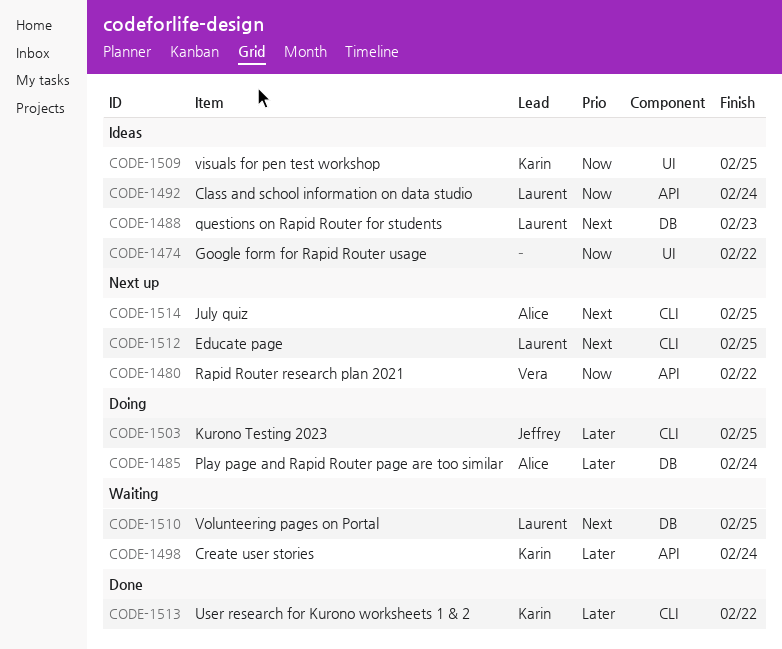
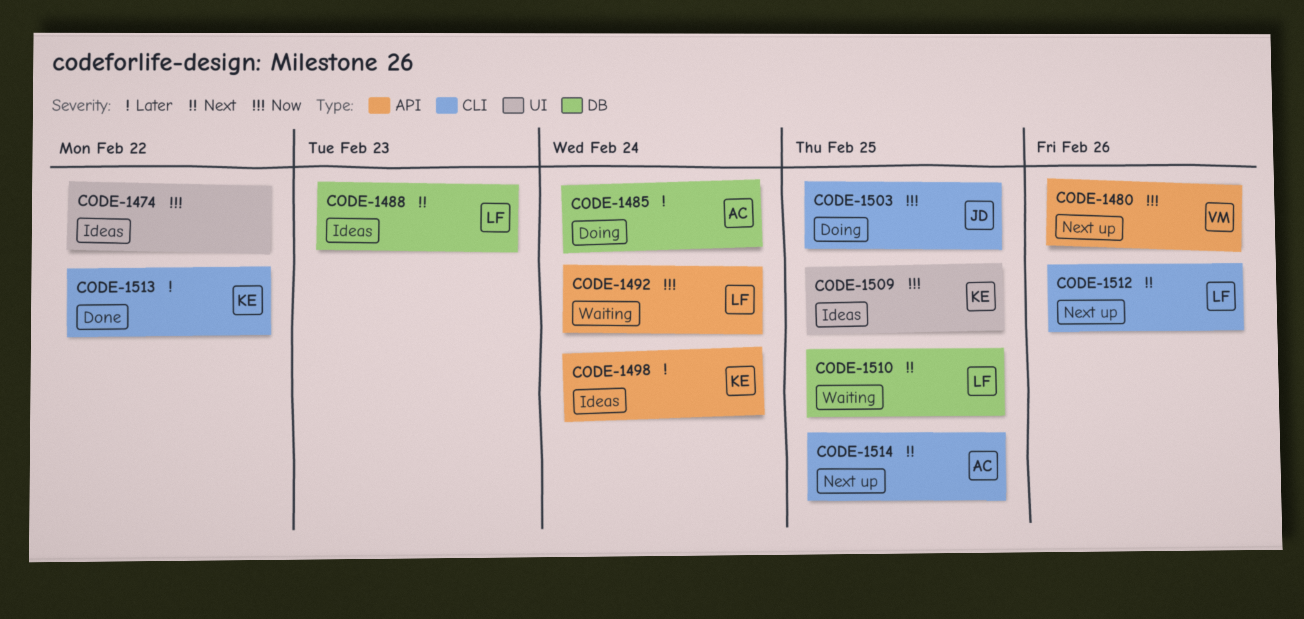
CODE-1480, due: Feb 22 -> Feb 26
CODE-1492, status: Ideas -> Waiting
CODE-1498, status: Waiting -> Ideas
CODE-1503, priority: Later -> Now
CODE-1512, due: Feb 25 -> Feb 26

